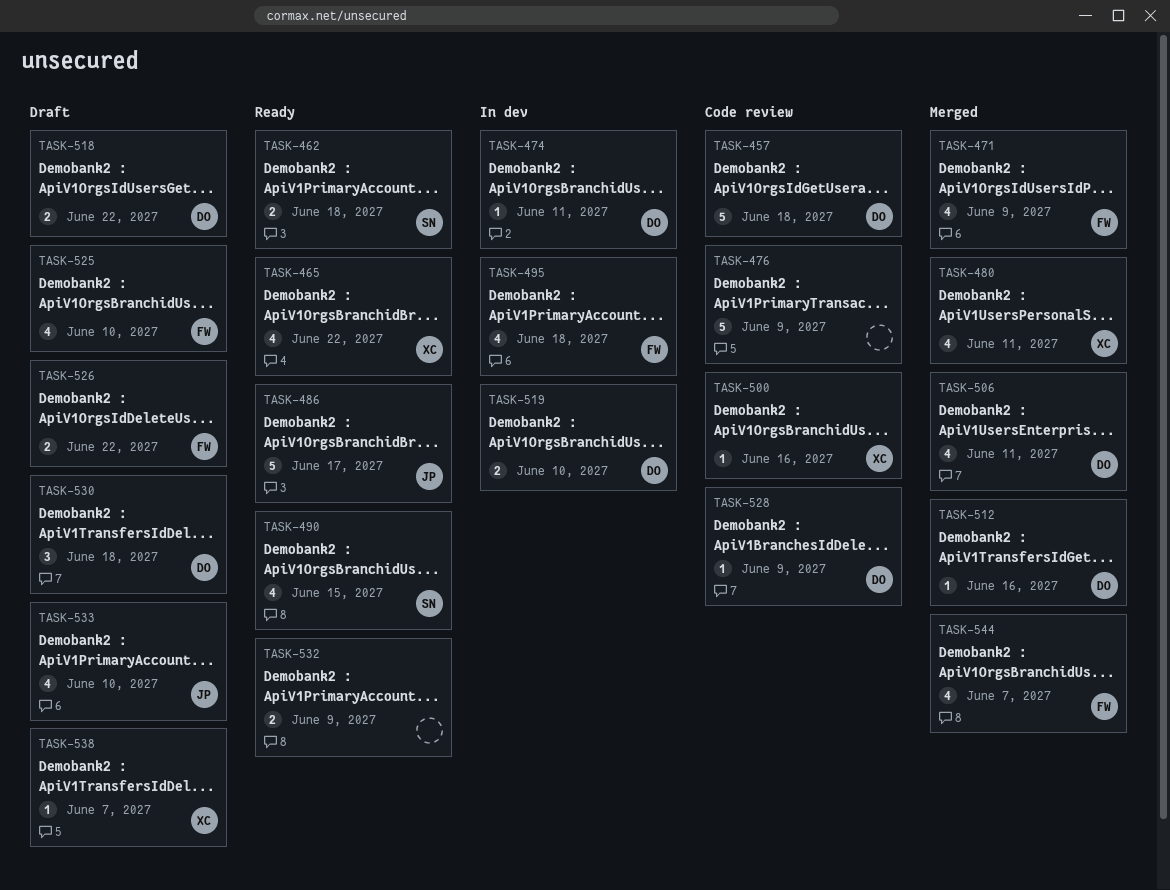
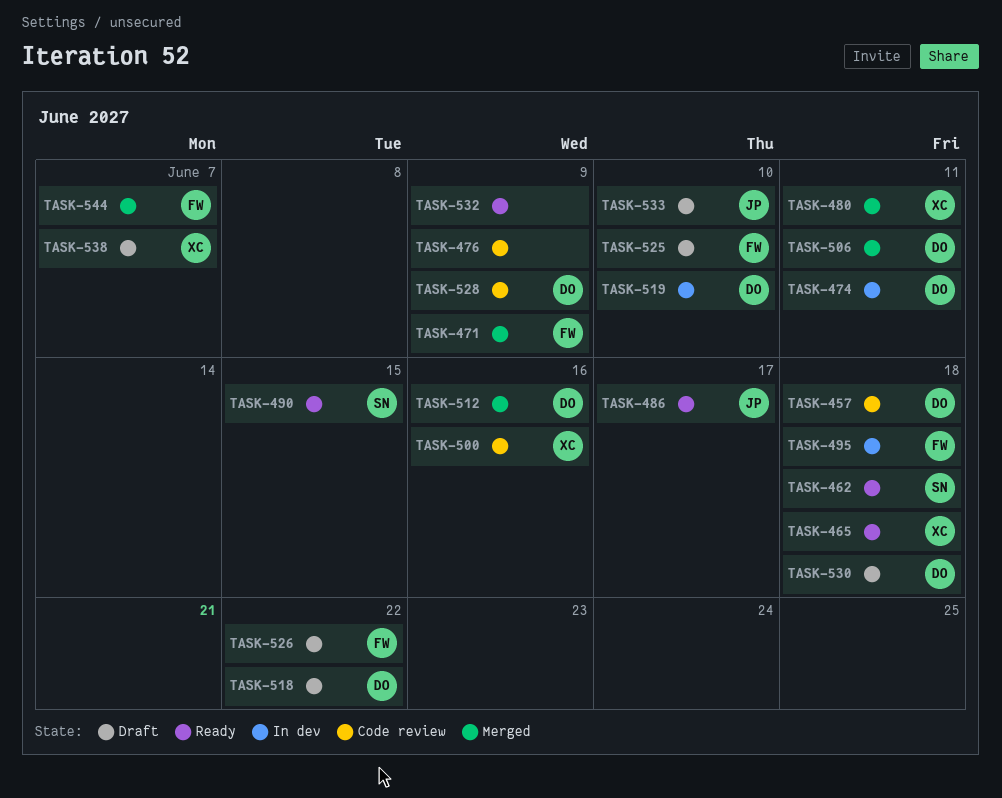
TASK-465, due: Jun 22 -> Jun 18

